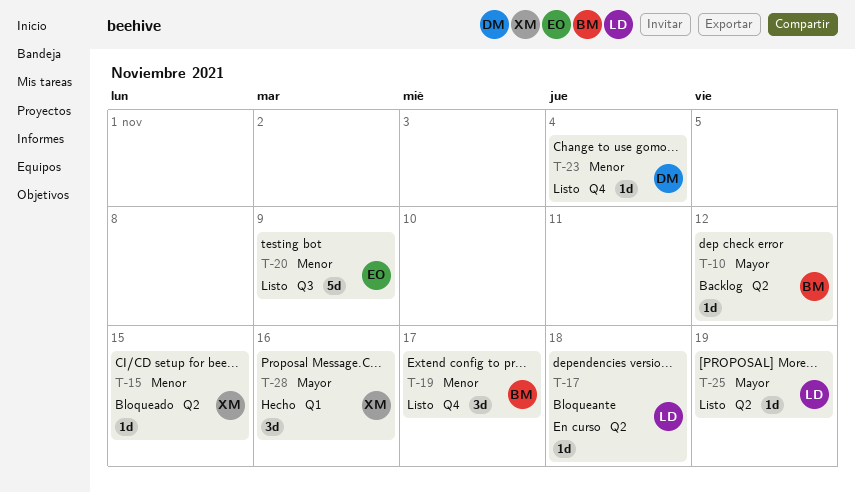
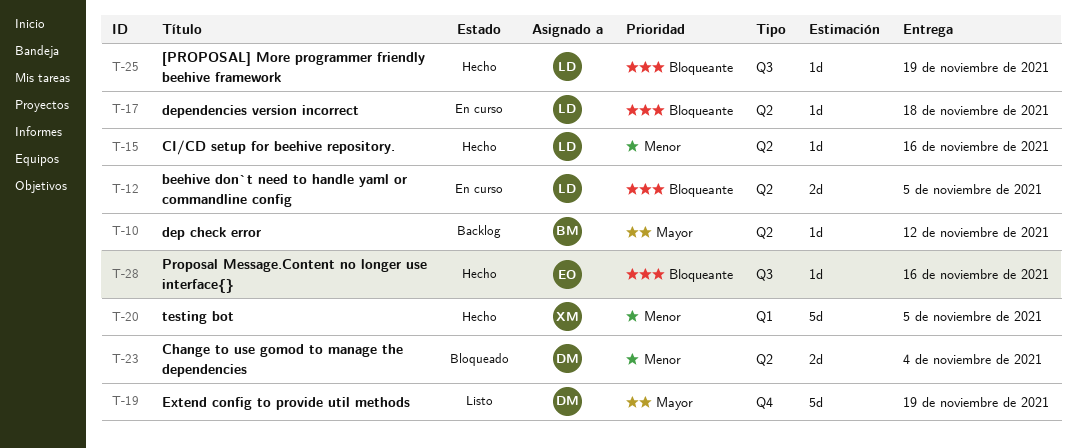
T-12: none -> present
T-15, status: Bloqueado -> Hecho
T-15, owner: XM -> LD
T-15, due: Nov 15 -> Nov 16
T-19, owner: BM -> DM
T-19, priority: Menor -> Mayor
T-19, estimate: 3d -> 5d
T-19, due: Nov 17 -> Nov 19
T-20, status: Listo -> Hecho
T-20, owner: EO -> XM
T-20, label: Q3 -> Q1
T-20, due: Nov 9 -> Nov 5
T-23, status: Listo -> Bloqueado
T-23, label: Q4 -> Q2
T-23, estimate: 1d -> 2d
T-25, status: Listo -> Hecho
T-25, priority: Mayor -> Bloqueante
T-25, label: Q2 -> Q3
T-28, owner: XM -> EO
T-28, priority: Mayor -> Bloqueante
T-28, label: Q1 -> Q3
T-28, estimate: 3d -> 1d

